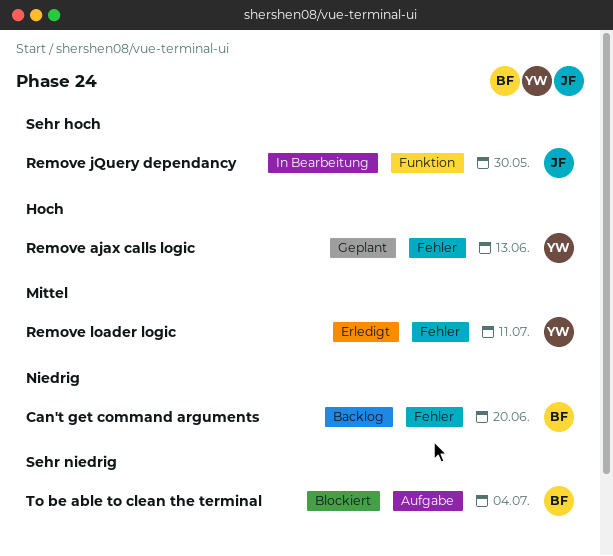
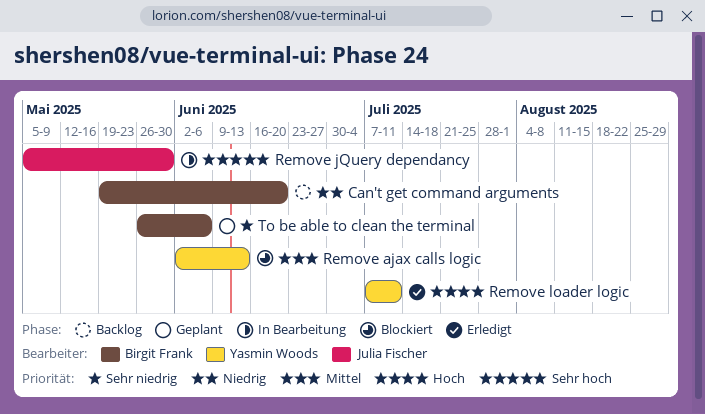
Remove ajax calls logic, status: Geplant -> Blockiert
Remove ajax calls logic, priority: Hoch -> Mittel
Remove loader logic, priority: Mittel -> Hoch
To be able to clean the terminal, status: Blockiert -> Geplant
To be able to clean the terminal, due: Jul 4 -> Jun 6

